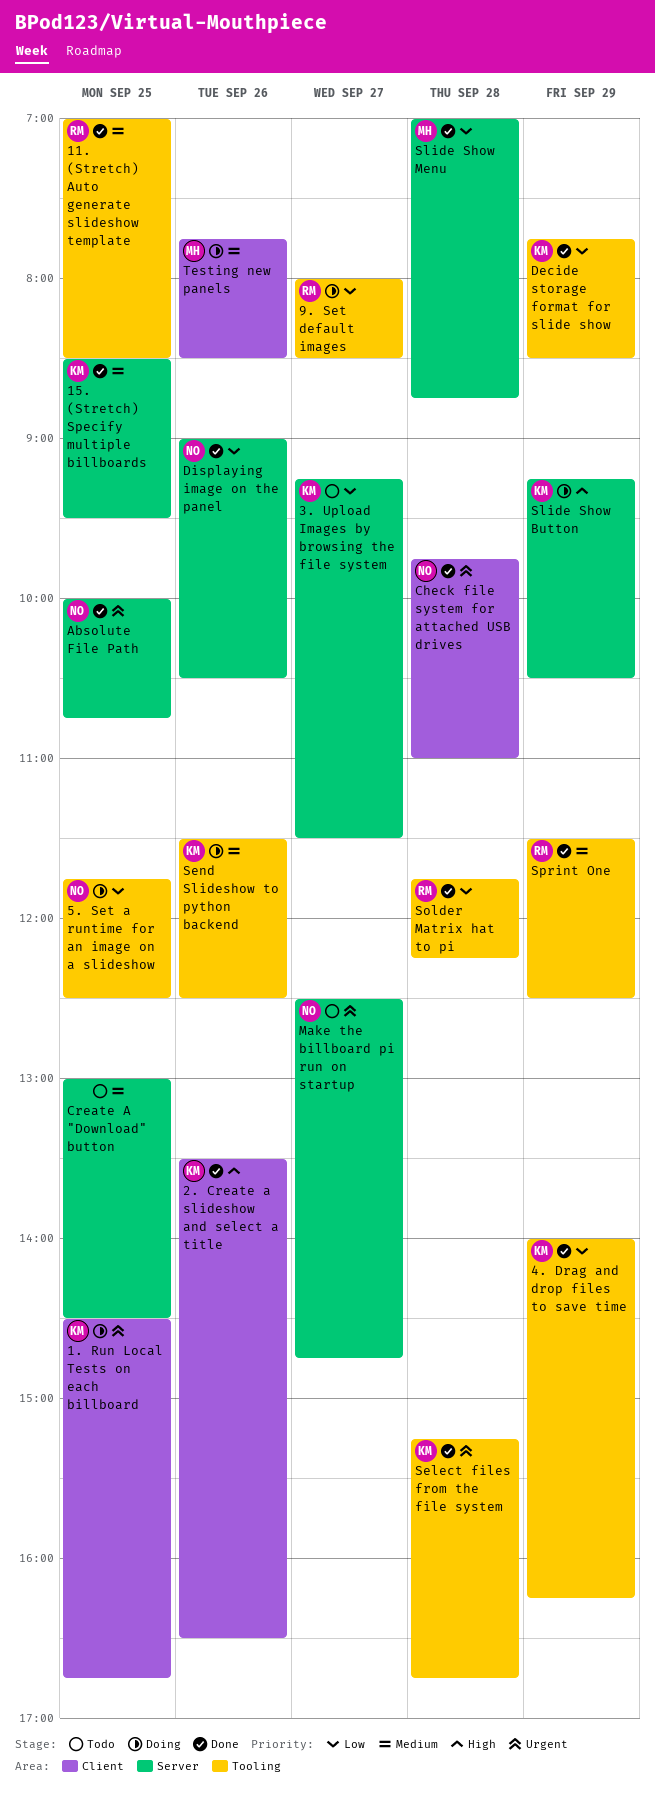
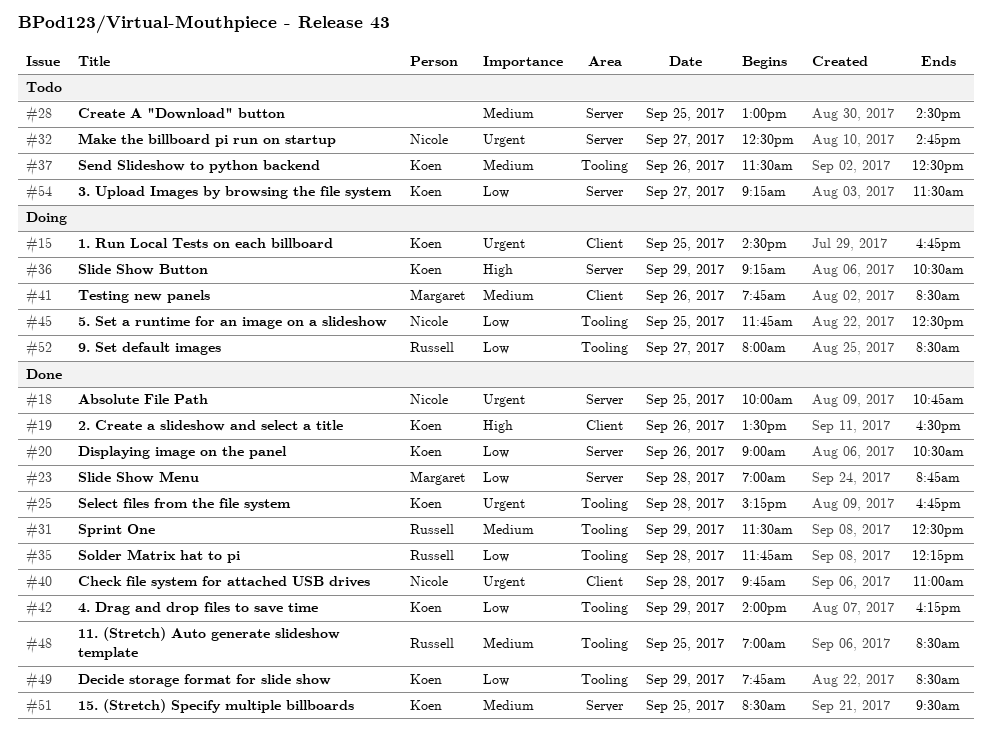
Displaying image on the panel, owner: Nicole -> Koen
Send Slideshow to python backend, status: Doing -> Todo

